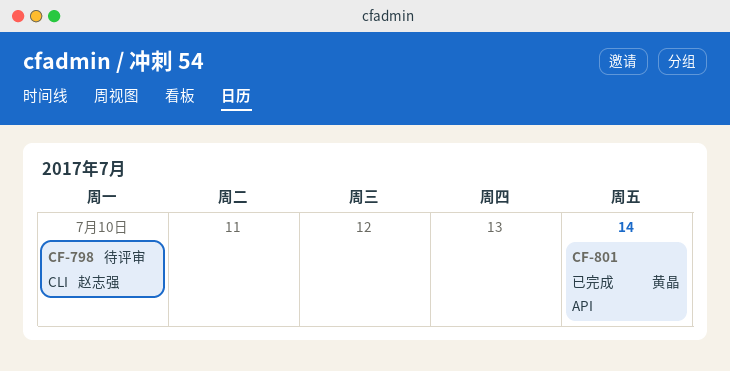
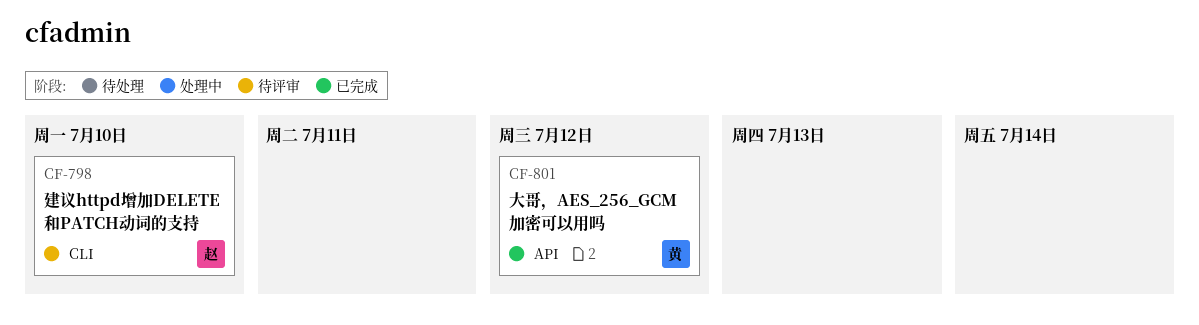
CF-801, due: Jul 14 -> Jul 12

